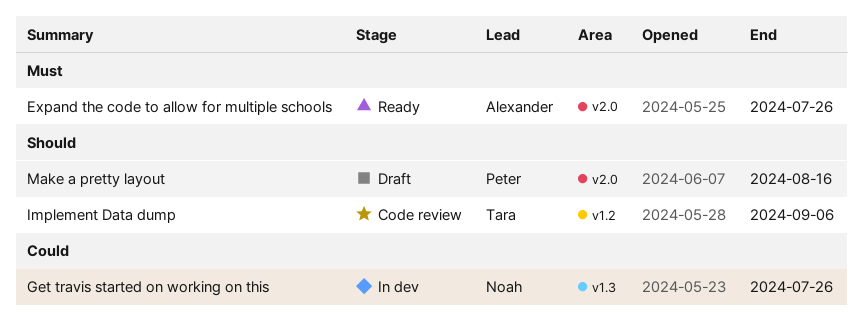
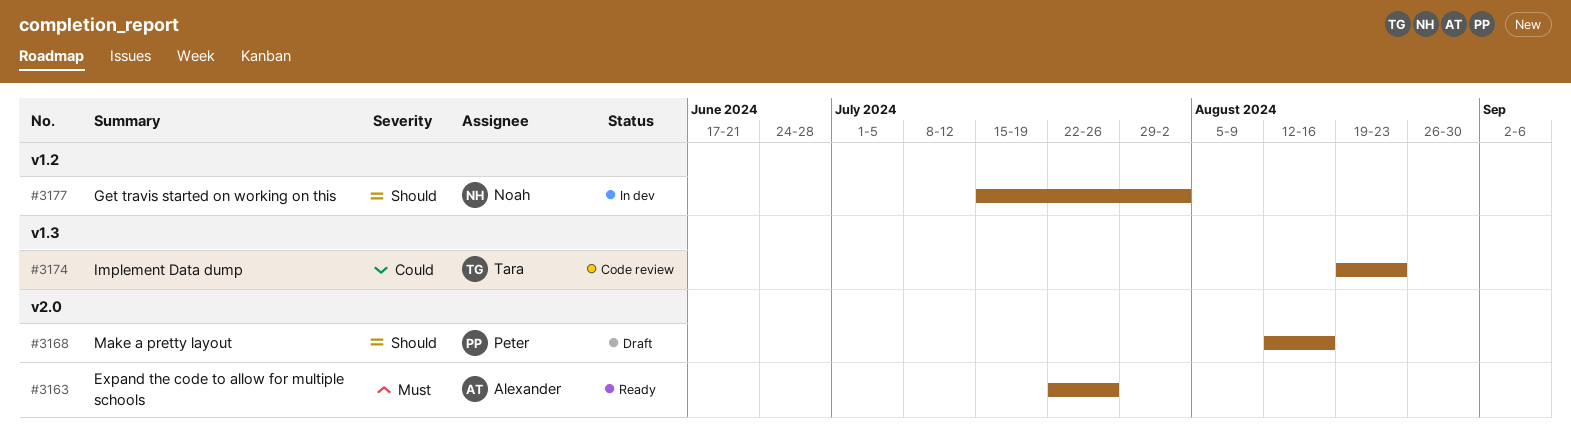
Get travis started on working on this, priority: Could -> Should
Get travis started on working on this, label: v1.3 -> v1.2
Get travis started on working on this, due: Jul 26 -> Aug 2
Implement Data dump, priority: Should -> Could
Implement Data dump, label: v1.2 -> v1.3
Implement Data dump, due: Sep 6 -> Aug 23

